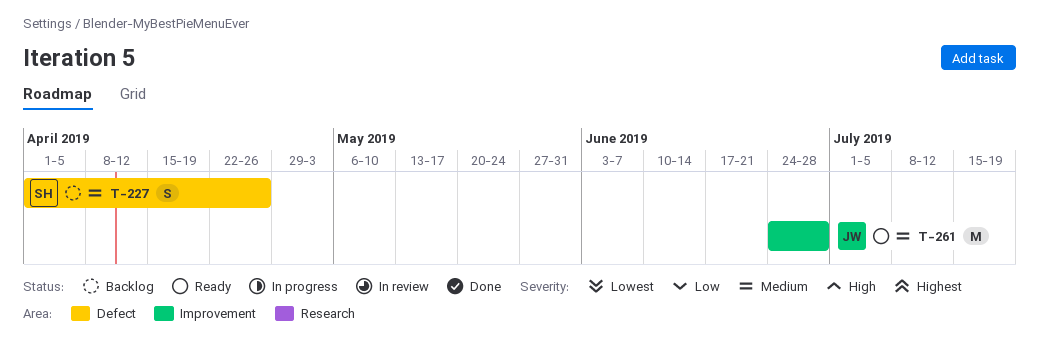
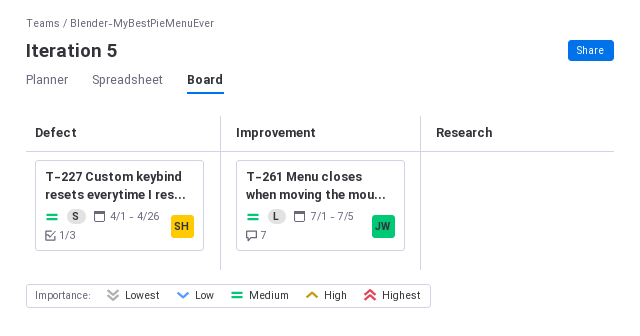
T-261, estimate: M -> L
T-261, start: Jun 24 -> Jul 1
T-261, due: Jun 28 -> Jul 5

